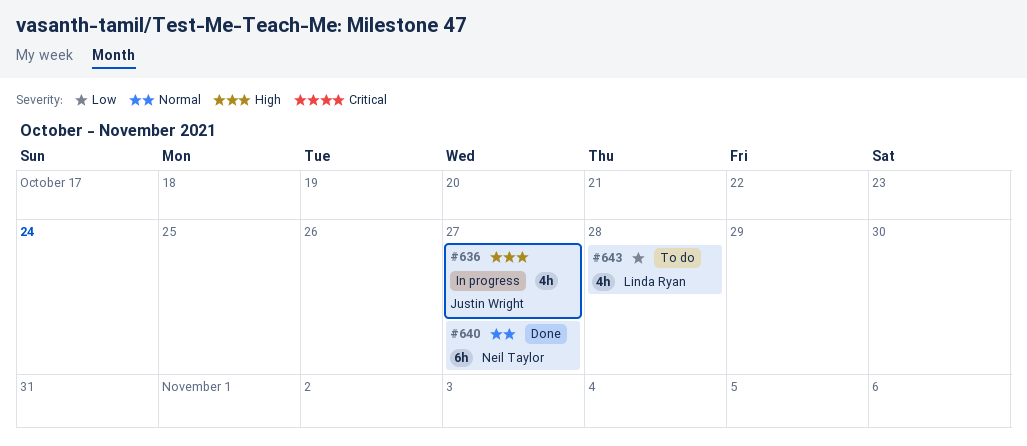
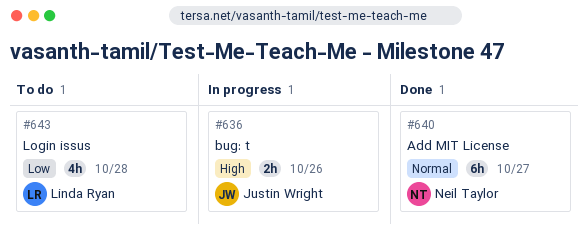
#636, estimate: 4h -> 2h
#636, due: Oct 27 -> Oct 26

